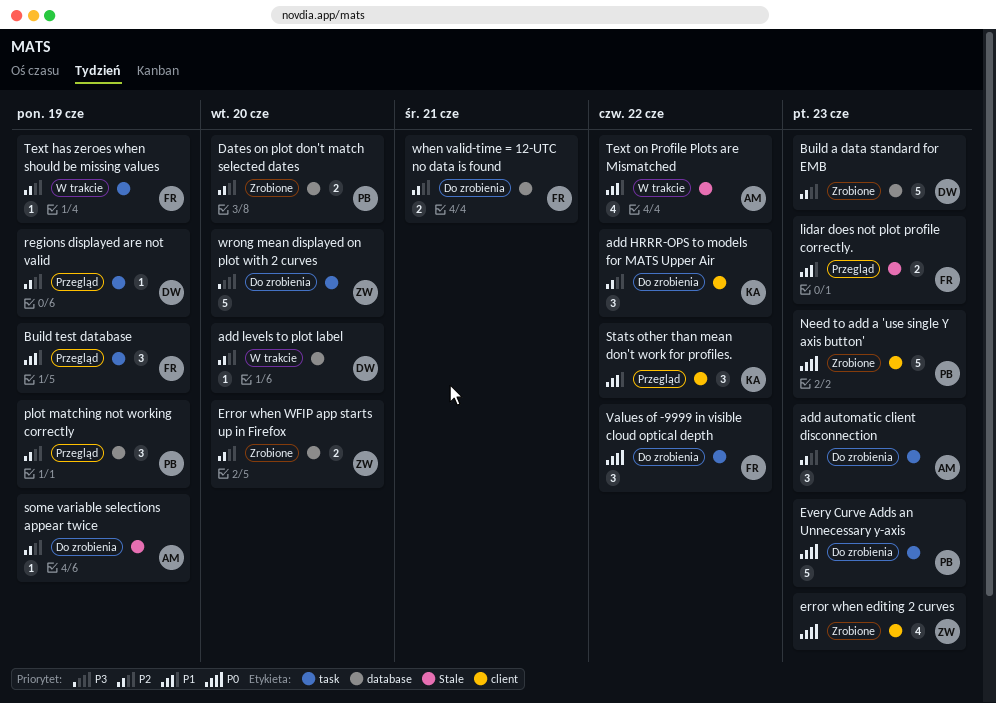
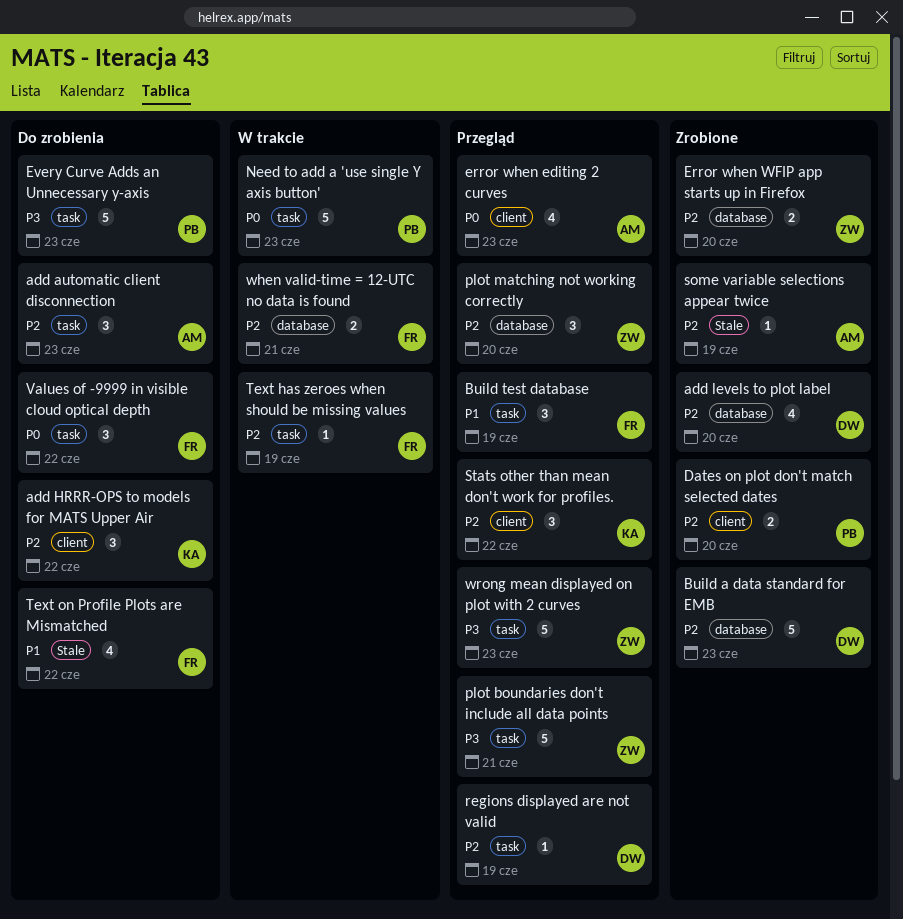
add levels to plot label, status: W trakcie -> Zrobione
add levels to plot label, estimate: 1 -> 4
Dates on plot don't match selected dates, label: database -> client
error when editing 2 curves, status: Zrobione -> Przegląd
error when editing 2 curves, owner: ZW -> AM
Every Curve Adds an Unnecessary y-axis, priority: P0 -> P3
lidar does not plot profile correctly.: present -> none
Need to add a 'use single Y axis button', status: Zrobione -> W trakcie
Need to add a 'use single Y axis button', label: client -> task
plot boundaries don't include all data points: none -> present
plot matching not working correctly, owner: PB -> ZW
plot matching not working correctly, due: Jun 19 -> Jun 20
some variable selections appear twice, status: Do zrobienia -> Zrobione
Stats other than mean don't work for profiles., priority: P1 -> P2
Text on Profile Plots are Mismatched, status: W trakcie -> Do zrobienia
Text on Profile Plots are Mismatched, owner: AM -> FR
when valid-time = 12-UTC no data is found, status: Do zrobienia -> W trakcie
wrong mean displayed on plot with 2 curves, status: Do zrobienia -> Przegląd
wrong mean displayed on plot with 2 curves, due: Jun 20 -> Jun 23

